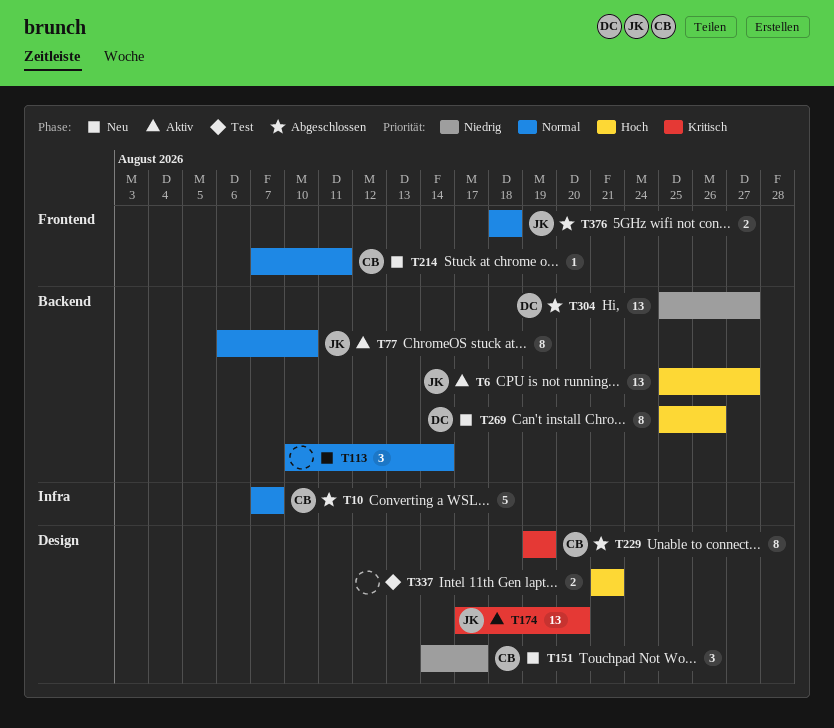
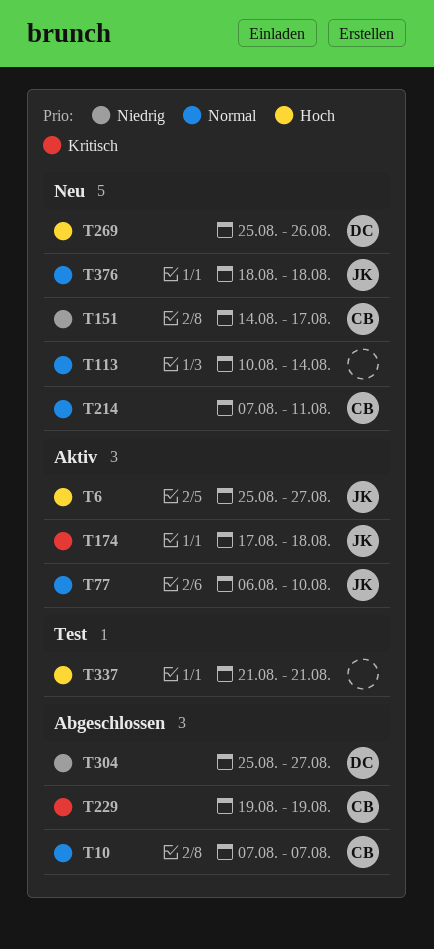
T174, due: Aug 20 -> Aug 18
T376, status: Abgeschlossen -> Neu

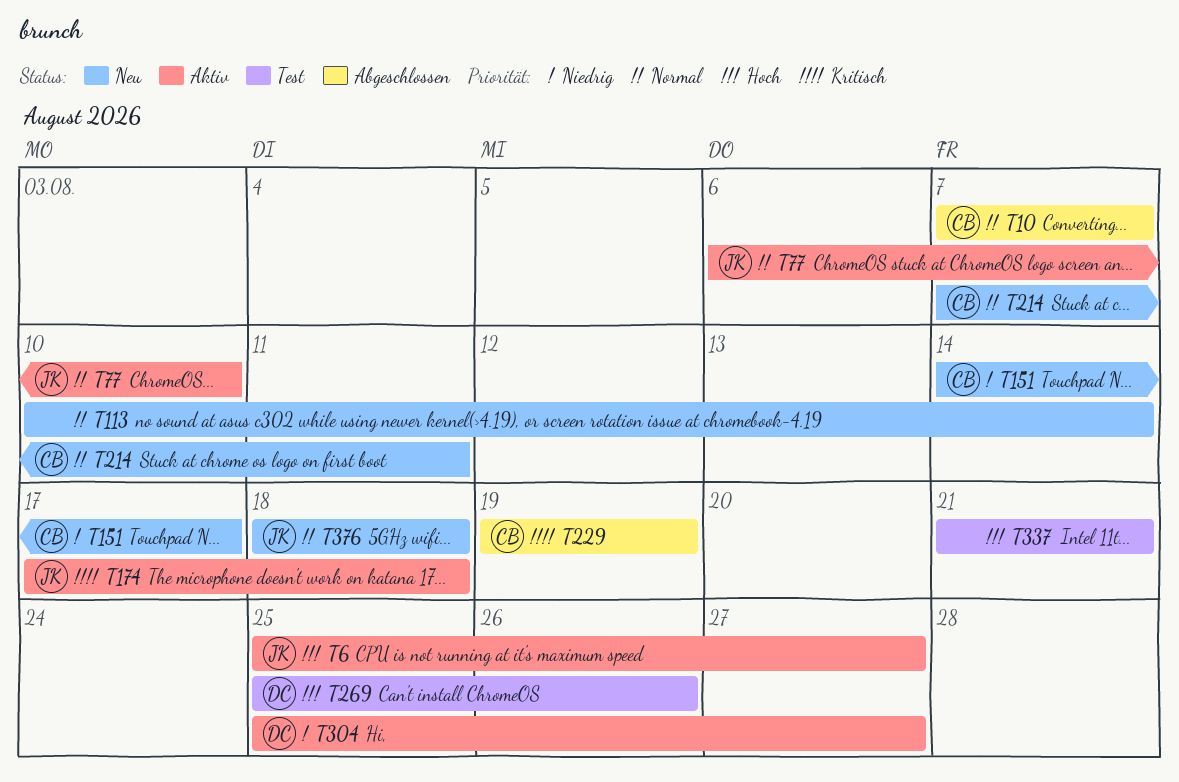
T269, status: Neu -> Test
T304, status: Abgeschlossen -> Aktiv

